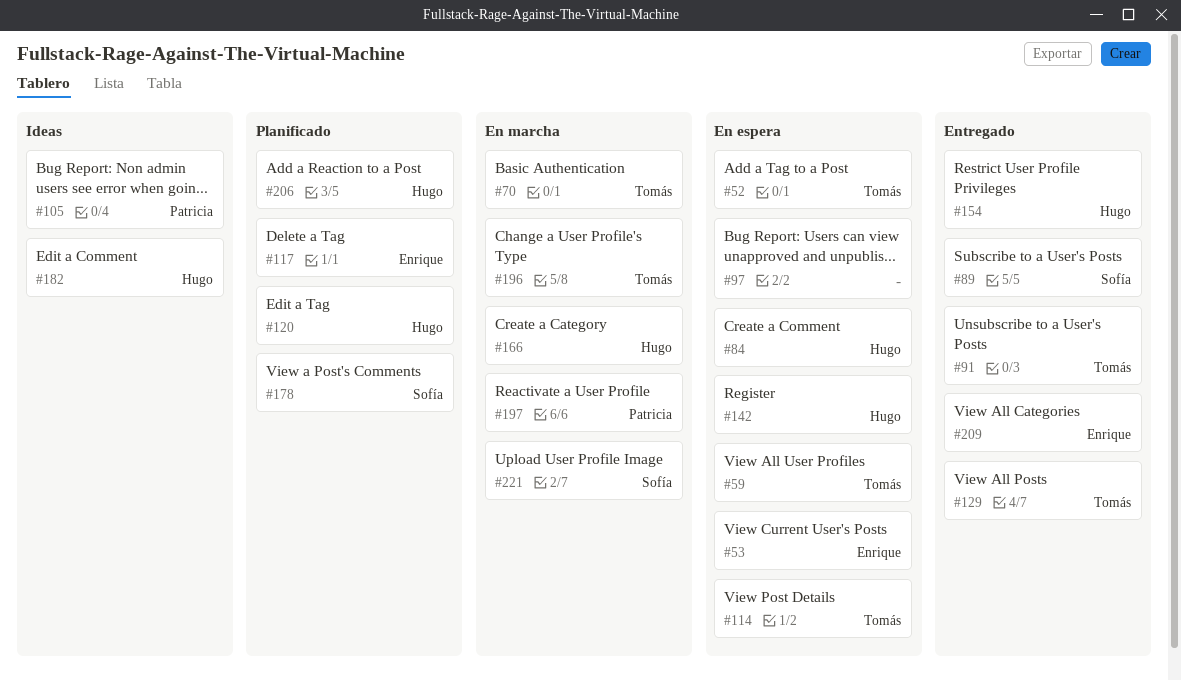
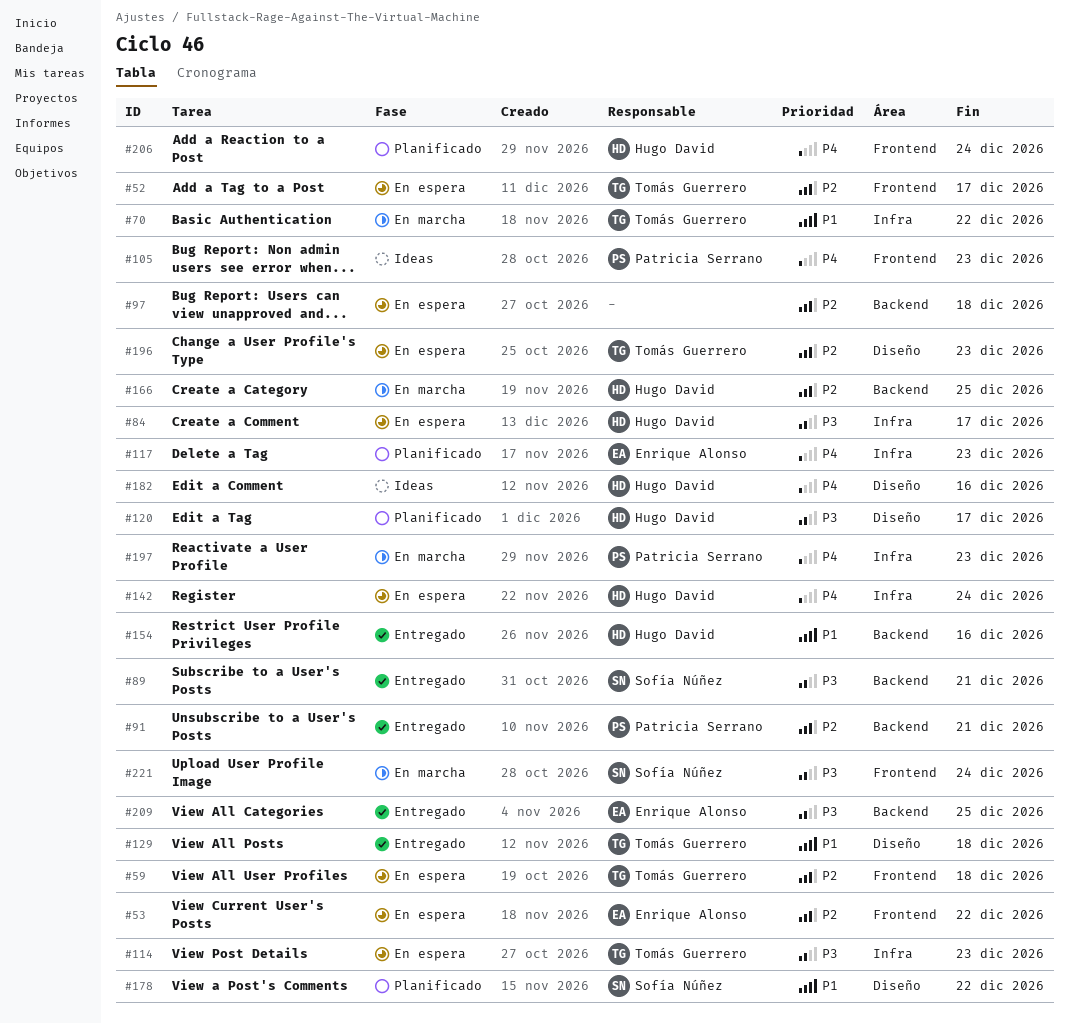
#91, owner: Tomás Guerrero -> Patricia Serrano
#196, status: En marcha -> En espera

